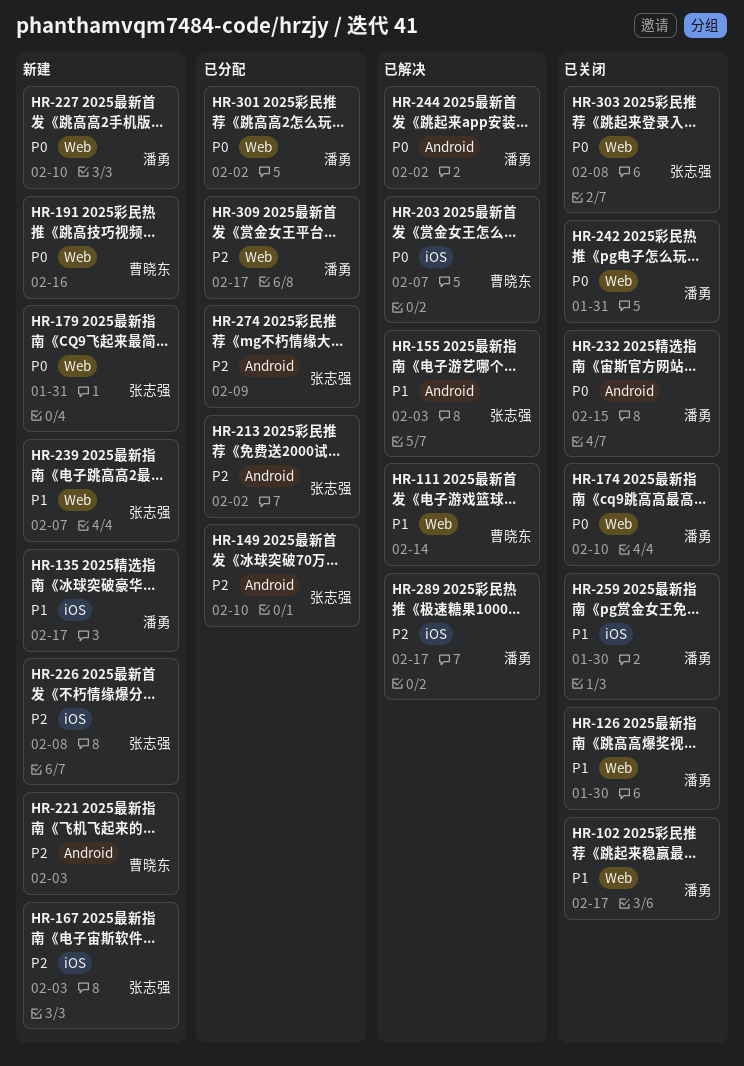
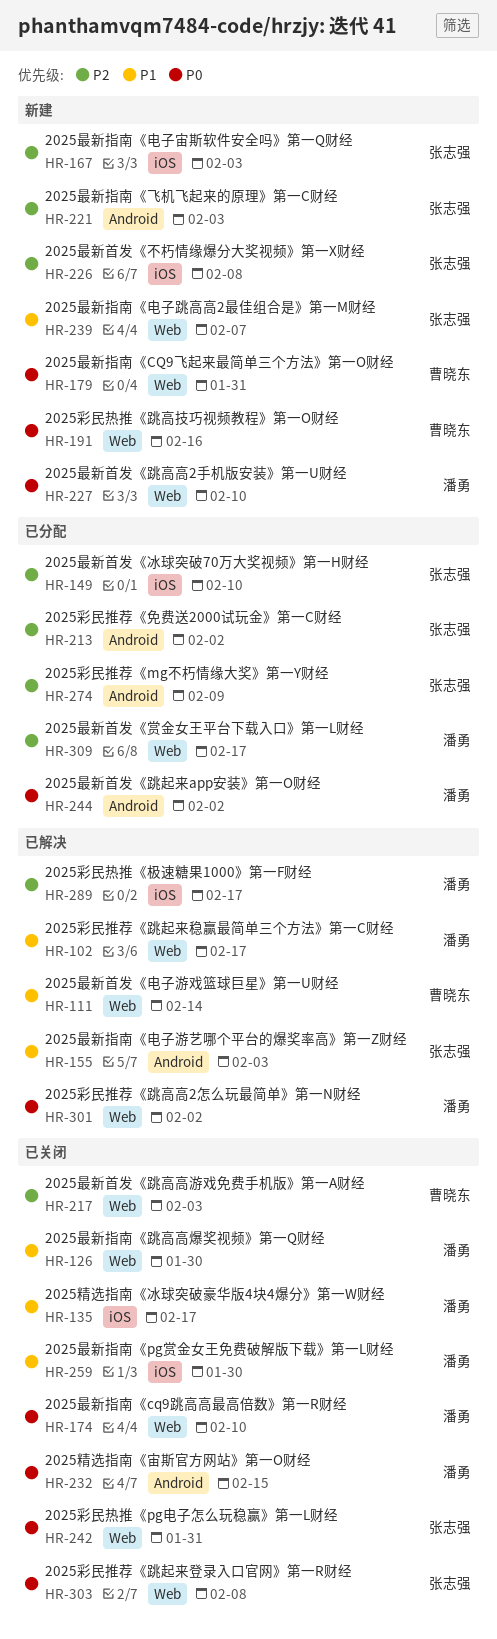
HR-102, status: 已关闭 -> 已解决
HR-135, status: 新建 -> 已关闭
HR-149, label: Android -> iOS
HR-179, owner: 张志强 -> 曹晓东
HR-203: present -> none
HR-217: none -> present
HR-221, owner: 曹晓东 -> 张志强
HR-242, owner: 潘勇 -> 张志强
HR-244, status: 已解决 -> 已分配
HR-301, status: 已分配 -> 已解决

